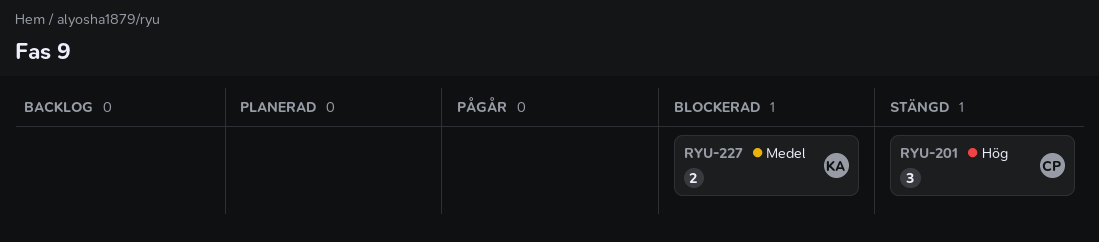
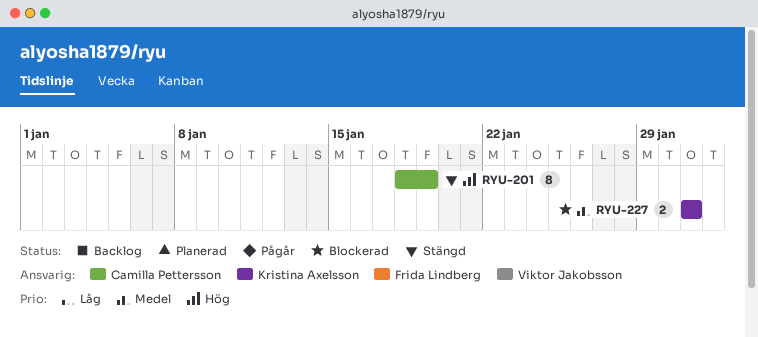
RYU-201, estimate: 3 -> 8

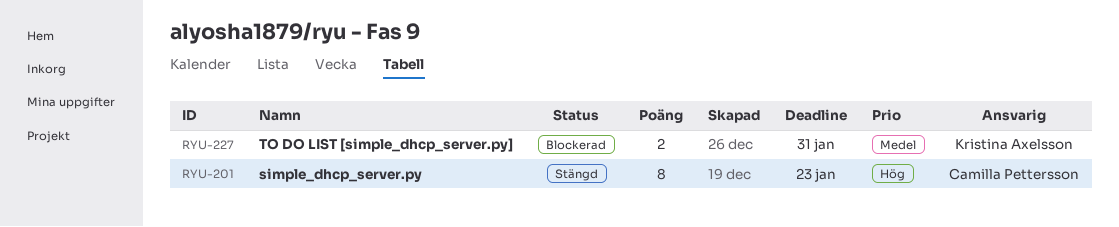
RYU-201, due: Jan 19 -> Jan 23

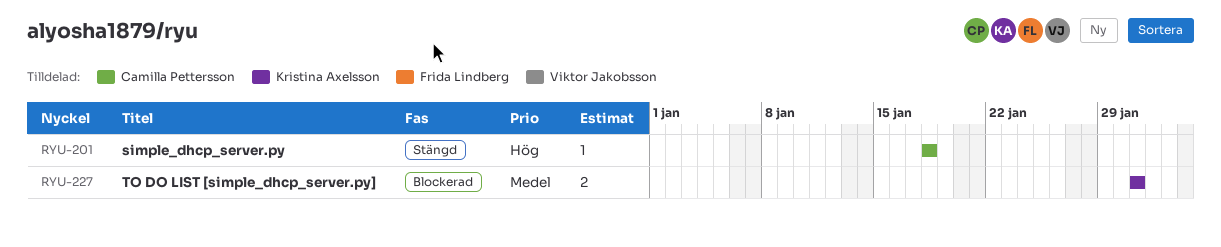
RYU-201, estimate: 8 -> 1
RYU-201, due: Jan 23 -> Jan 18

